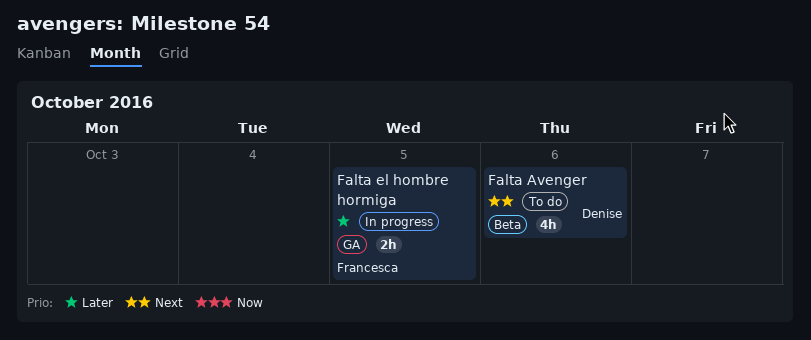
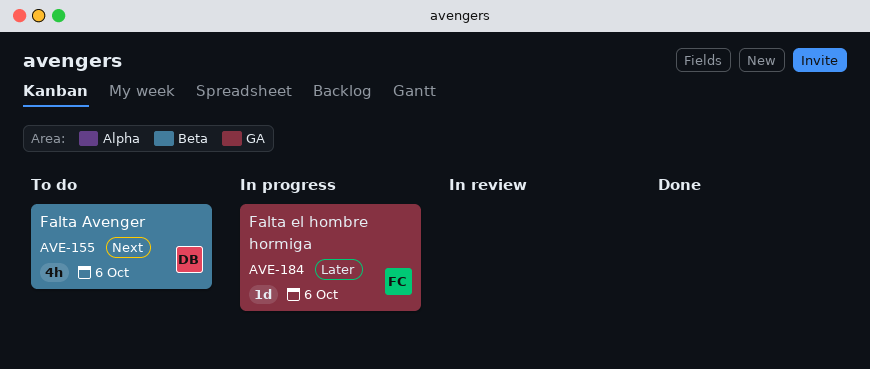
Falta el hombre hormiga, estimate: 2h -> 1d
Falta el hombre hormiga, due: Oct 5 -> Oct 6

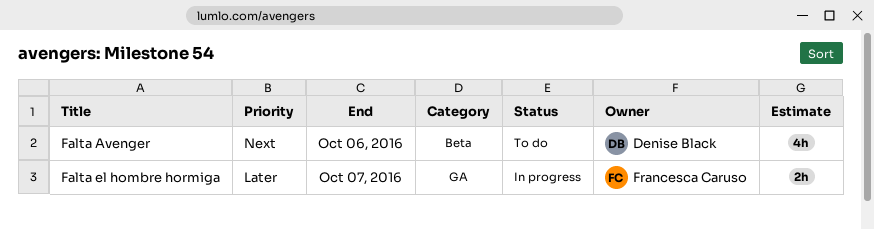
Falta el hombre hormiga, estimate: 1d -> 2h
Falta el hombre hormiga, due: Oct 6 -> Oct 7

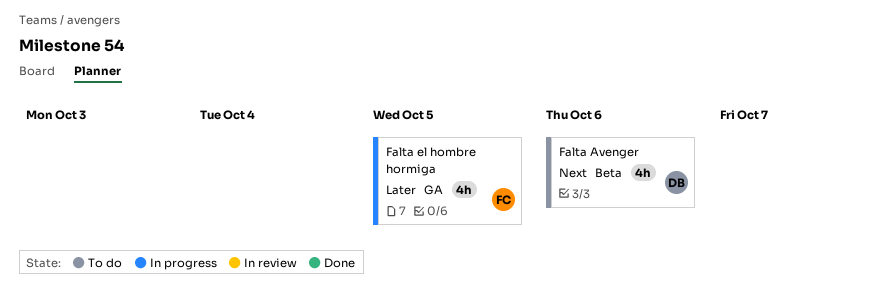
Falta el hombre hormiga, estimate: 2h -> 4h
Falta el hombre hormiga, due: Oct 7 -> Oct 5

